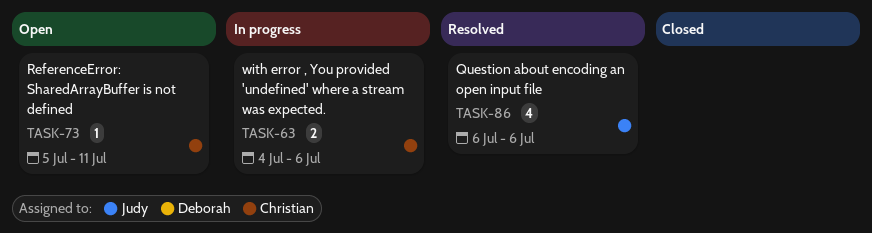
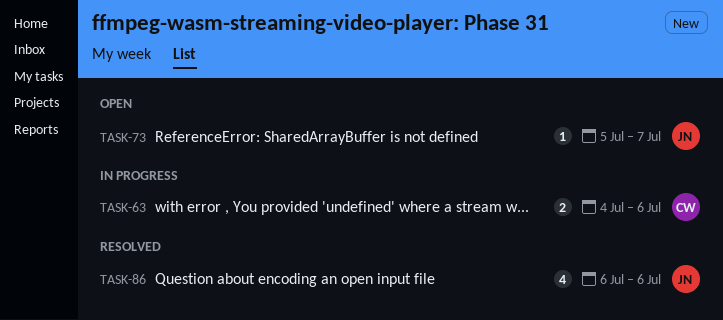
TASK-73, owner: Christian -> Judy
TASK-73, due: Jul 11 -> Jul 7

